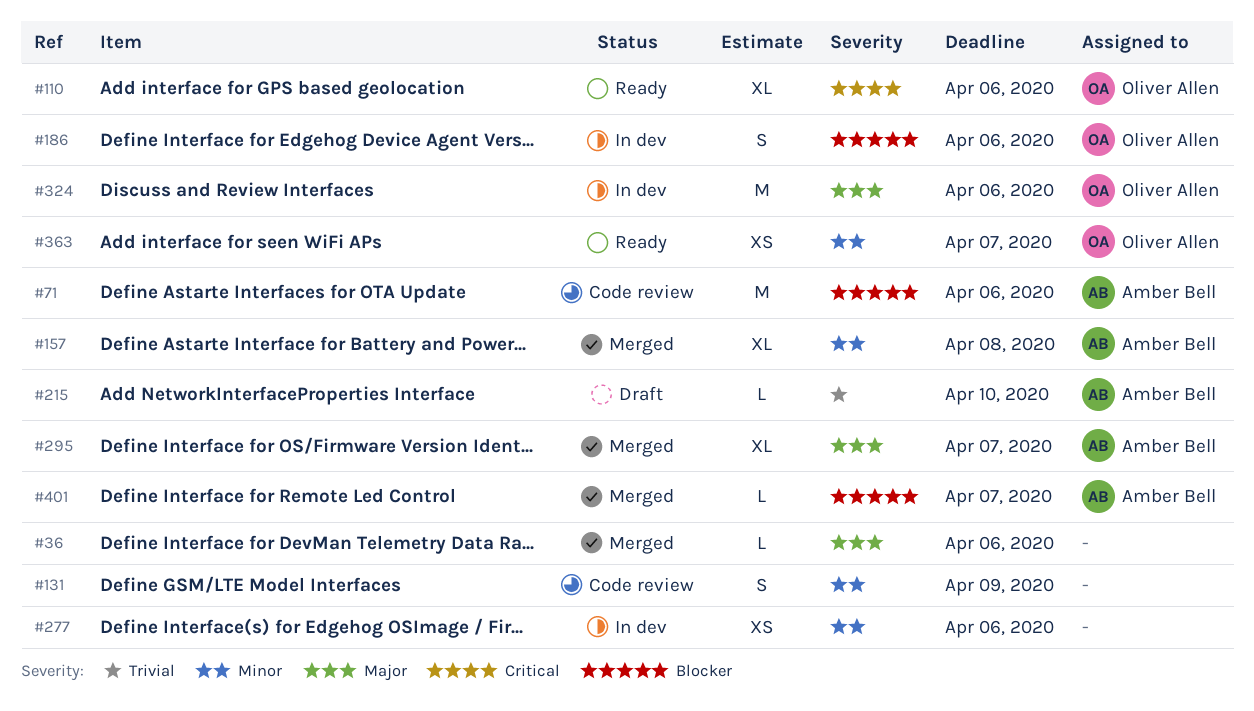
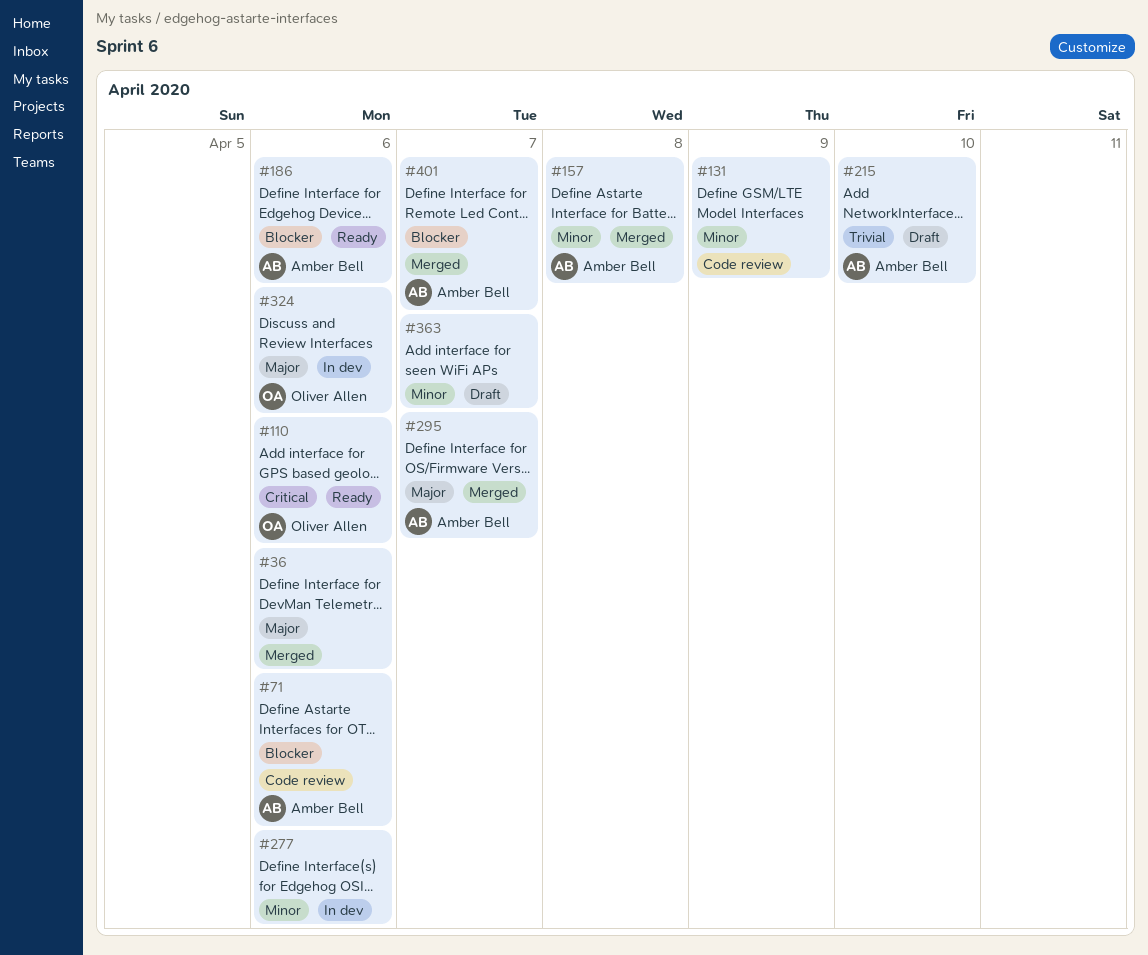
#186, status: In dev -> Ready
#186, owner: Oliver Allen -> Amber Bell
#363, status: Ready -> Draft
#363, owner: Oliver Allen -> none

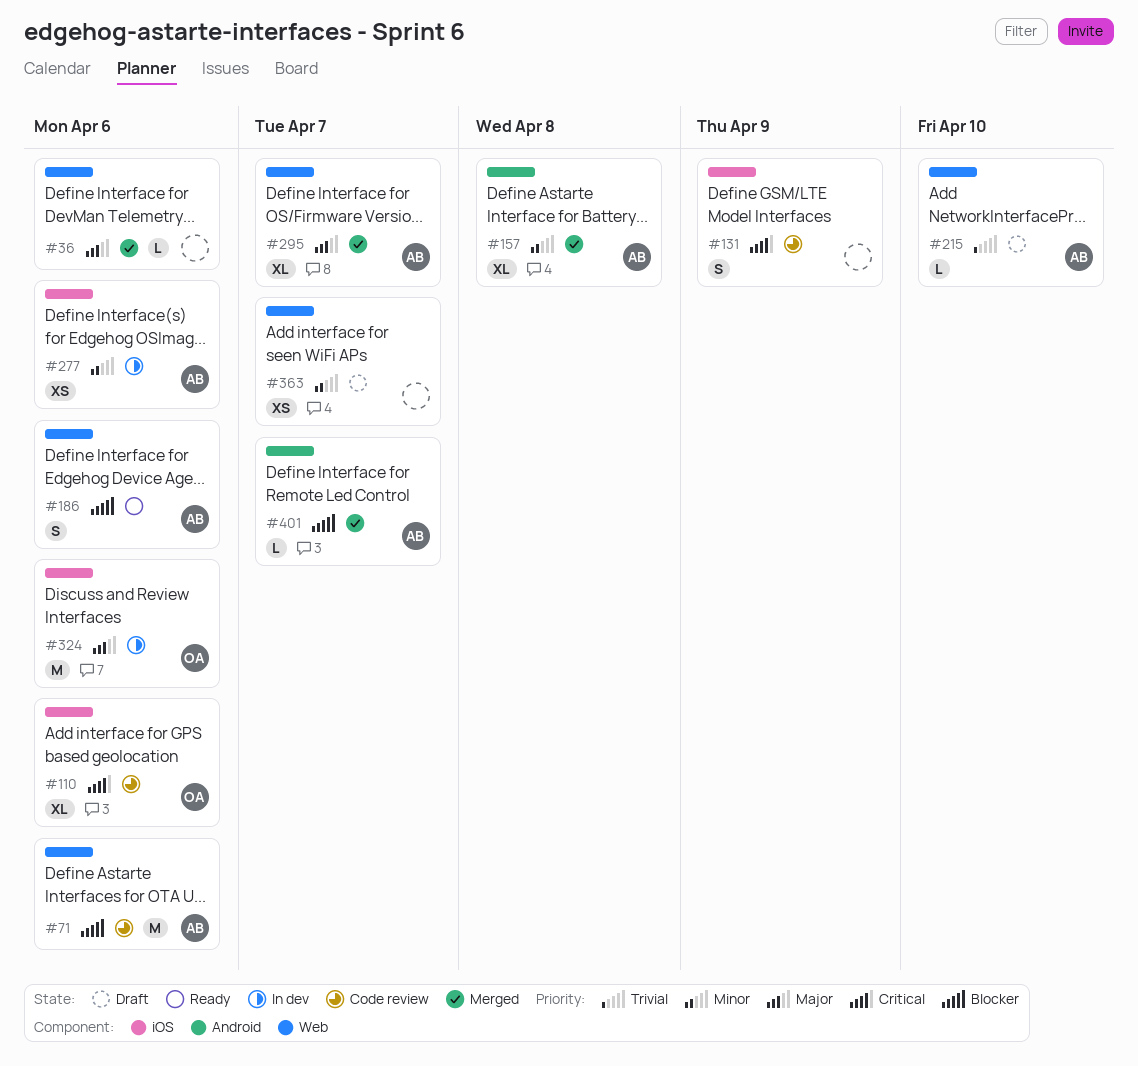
#110, status: Ready -> Code review
#131, priority: Minor -> Critical
#277, owner: none -> Amber Bell

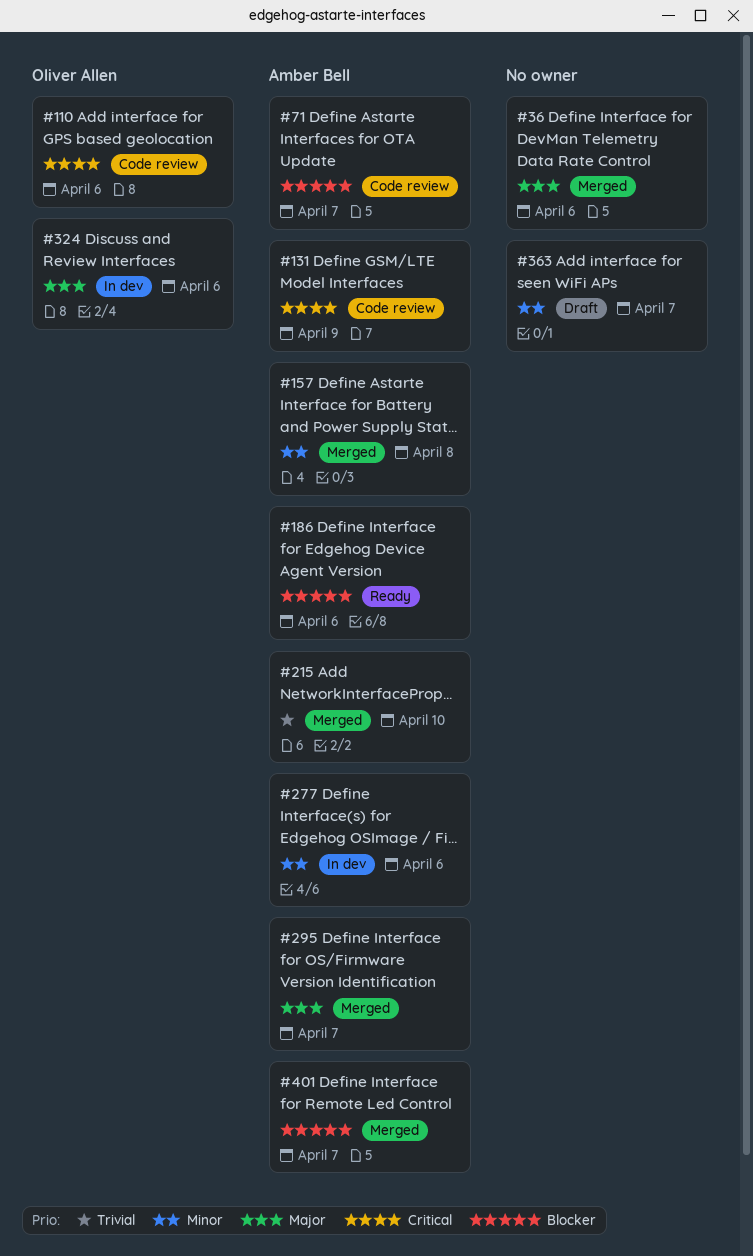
#71, due: Apr 6 -> Apr 7
#131, owner: none -> Amber Bell
#215, status: Draft -> Merged

